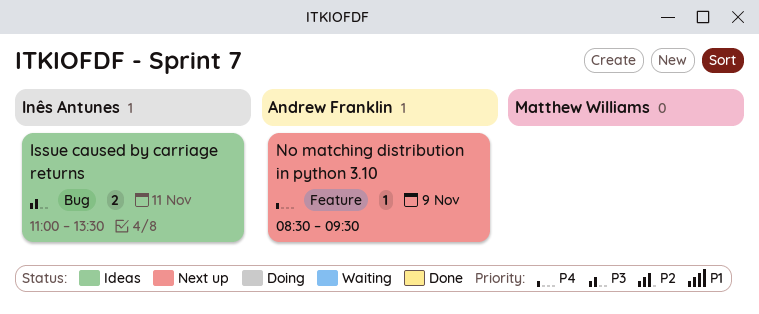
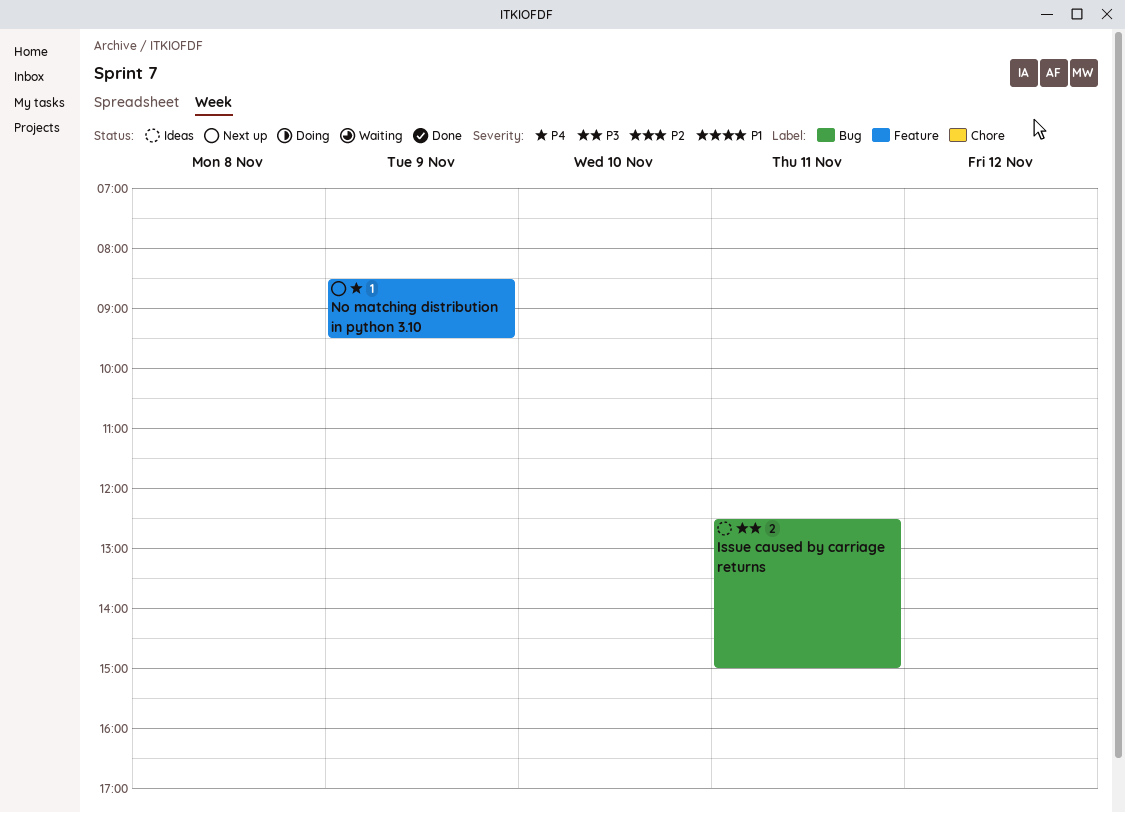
Issue caused by carriage returns, begins: 11:00 -> 12:30
Issue caused by carriage returns, ends: 13:30 -> 15:00

